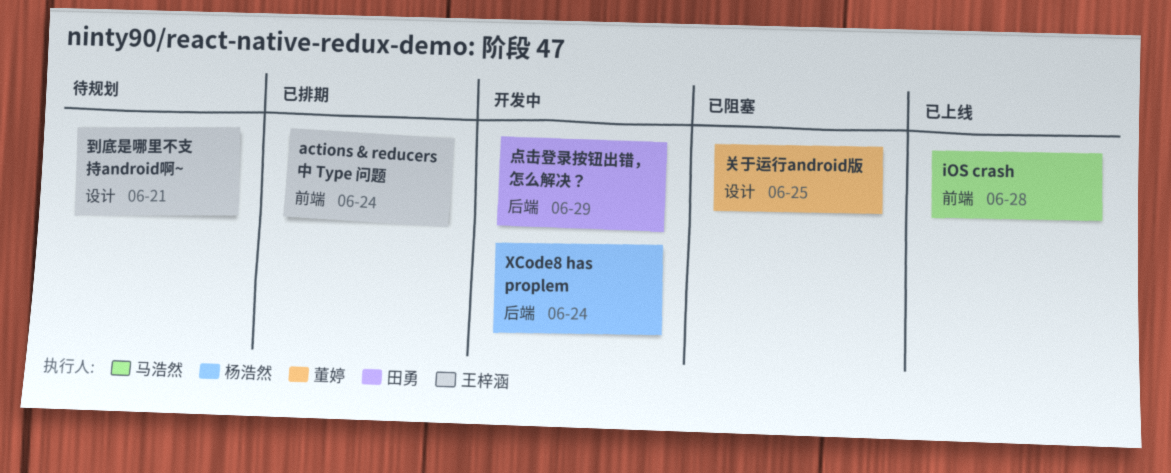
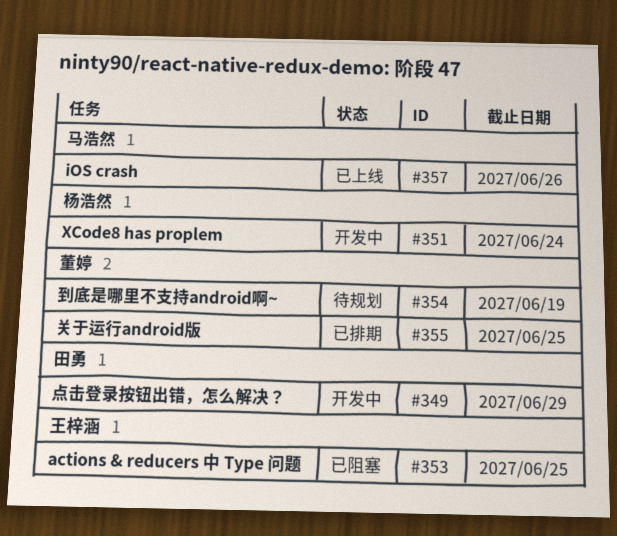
actions & reducers 中 Type 问题, status: 已排期 -> 已阻塞
actions & reducers 中 Type 问题, due: Jun 24 -> Jun 25
iOS crash, due: Jun 28 -> Jun 26
关于运行android版, status: 已阻塞 -> 已排期
到底是哪里不支持android啊~, owner: 王梓涵 -> 董婷
到底是哪里不支持android啊~, due: Jun 21 -> Jun 19

